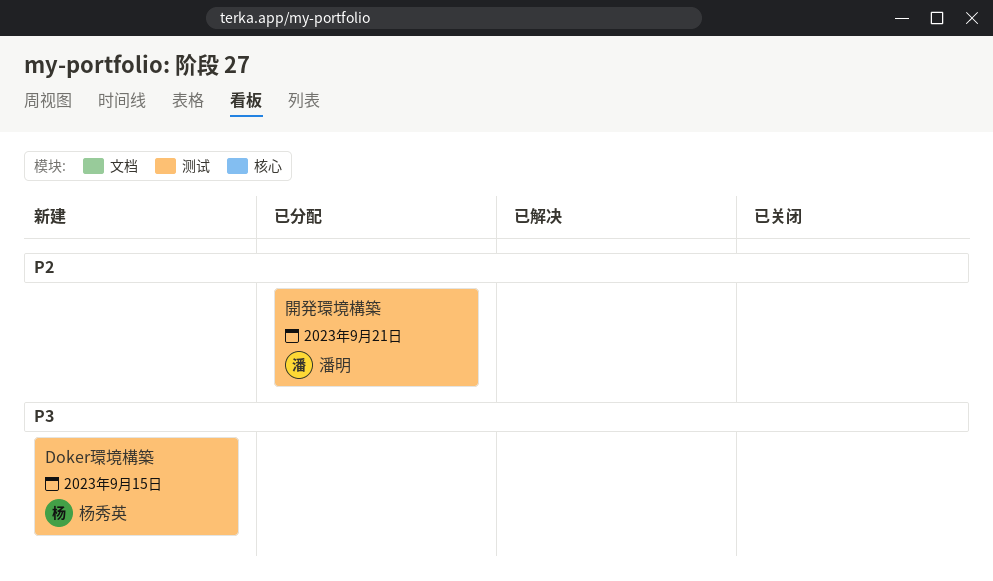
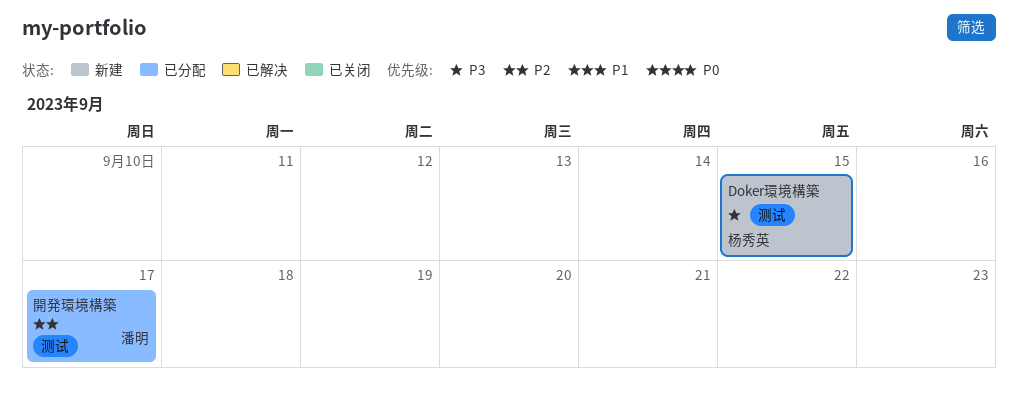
開発環境構築, due: Sep 21 -> Sep 17

